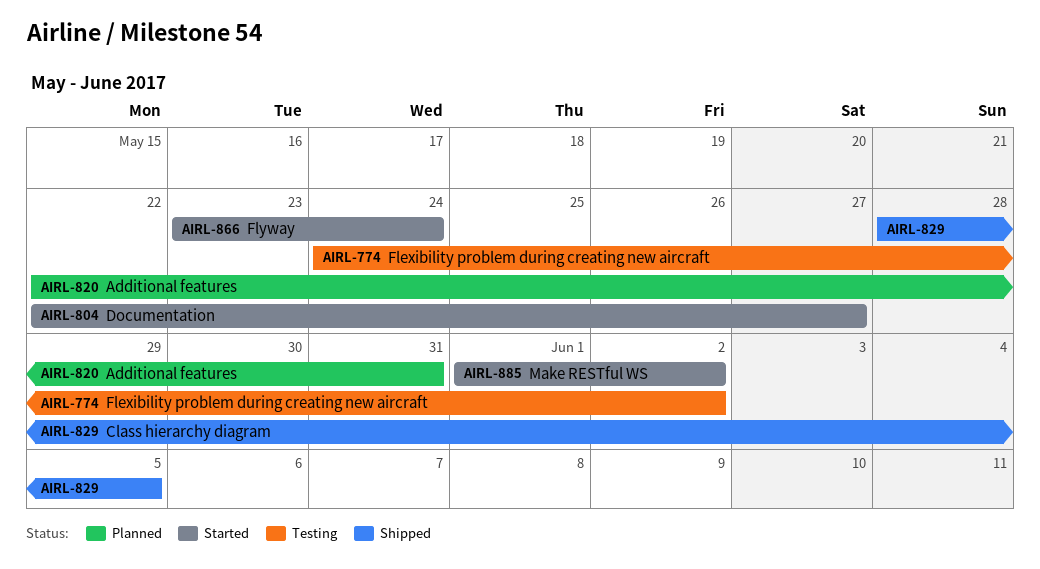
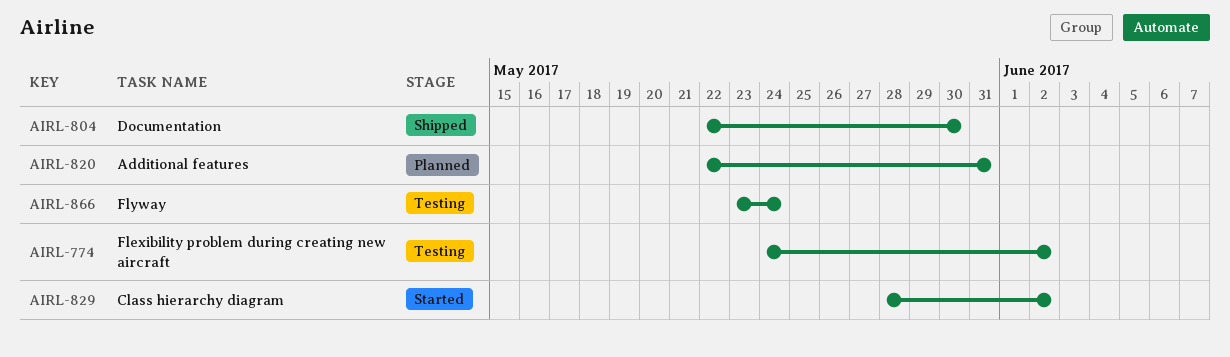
AIRL-804, status: Started -> Shipped
AIRL-804, due: May 27 -> May 30
AIRL-829, status: Shipped -> Started
AIRL-829, due: Jun 5 -> Jun 2
AIRL-866, status: Started -> Testing
AIRL-885: present -> none

